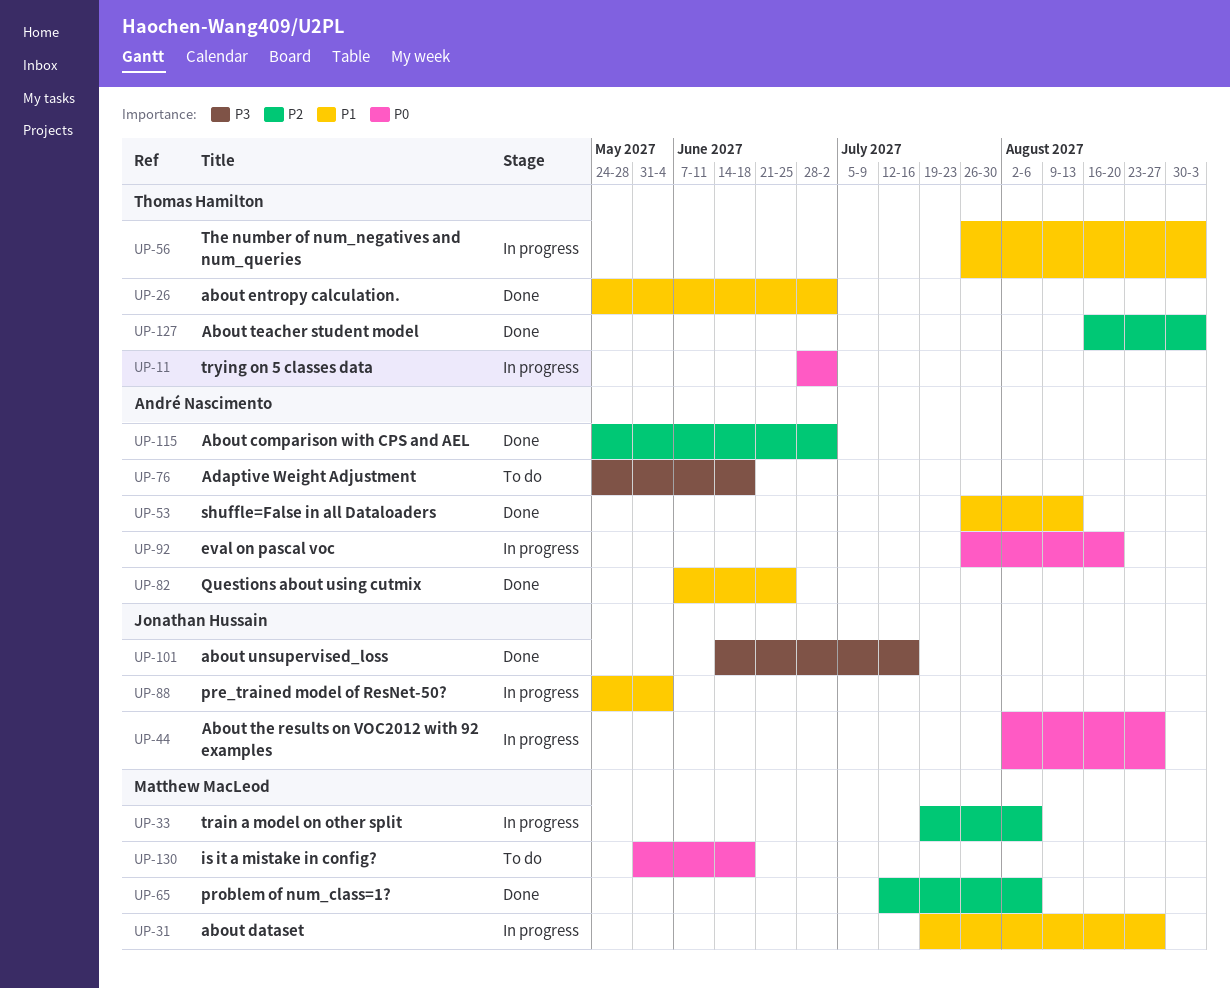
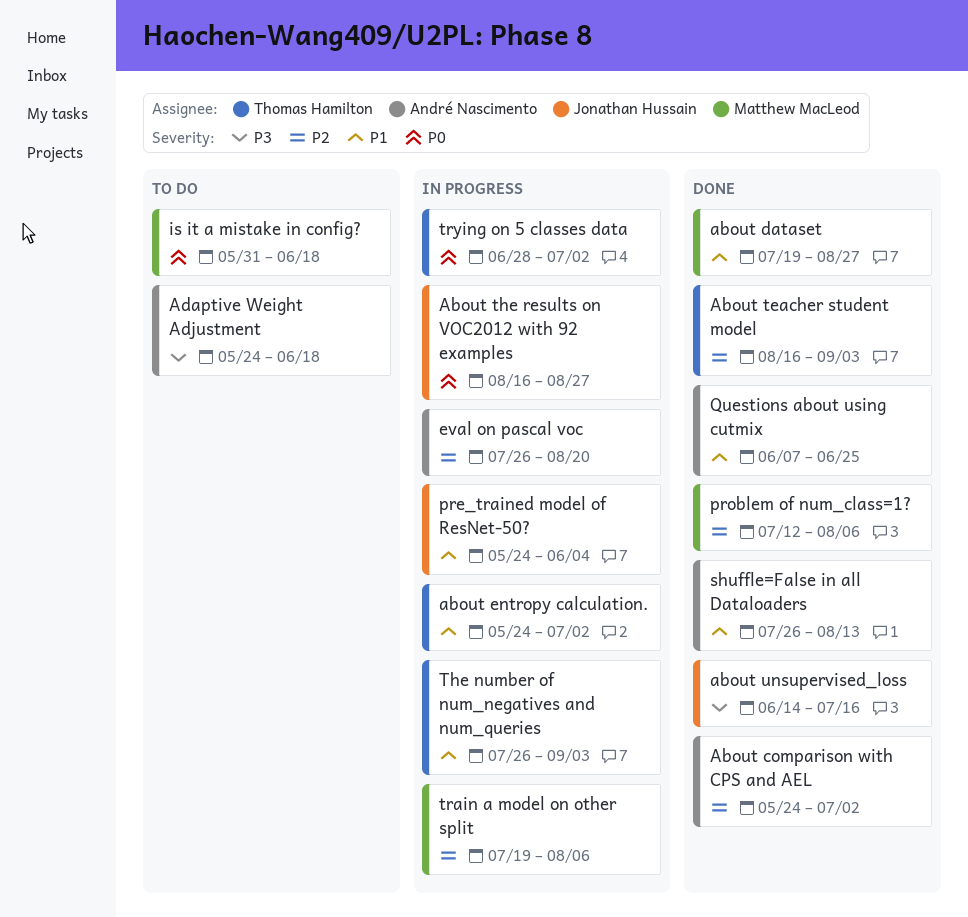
about dataset, status: In progress -> Done
about entropy calculation., status: Done -> In progress
About the results on VOC2012 with 92 examples, start: Aug 2 -> Aug 16
eval on pascal voc, priority: P0 -> P2

